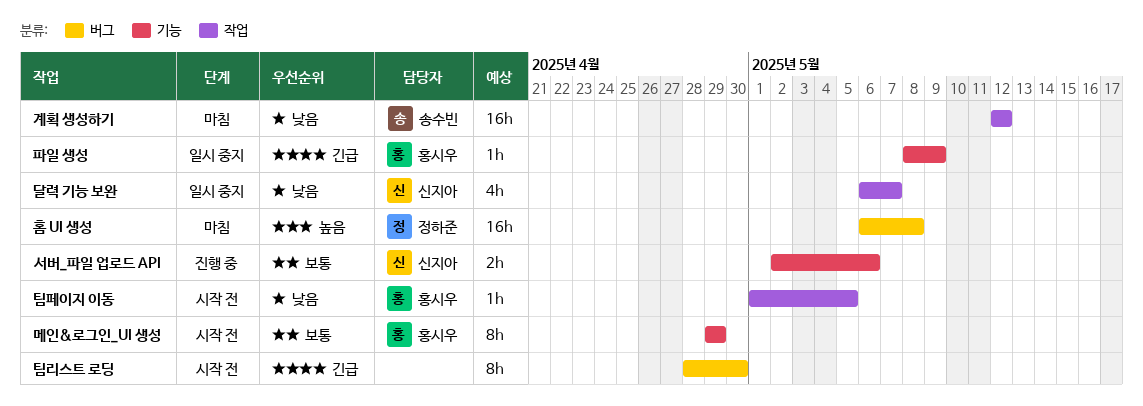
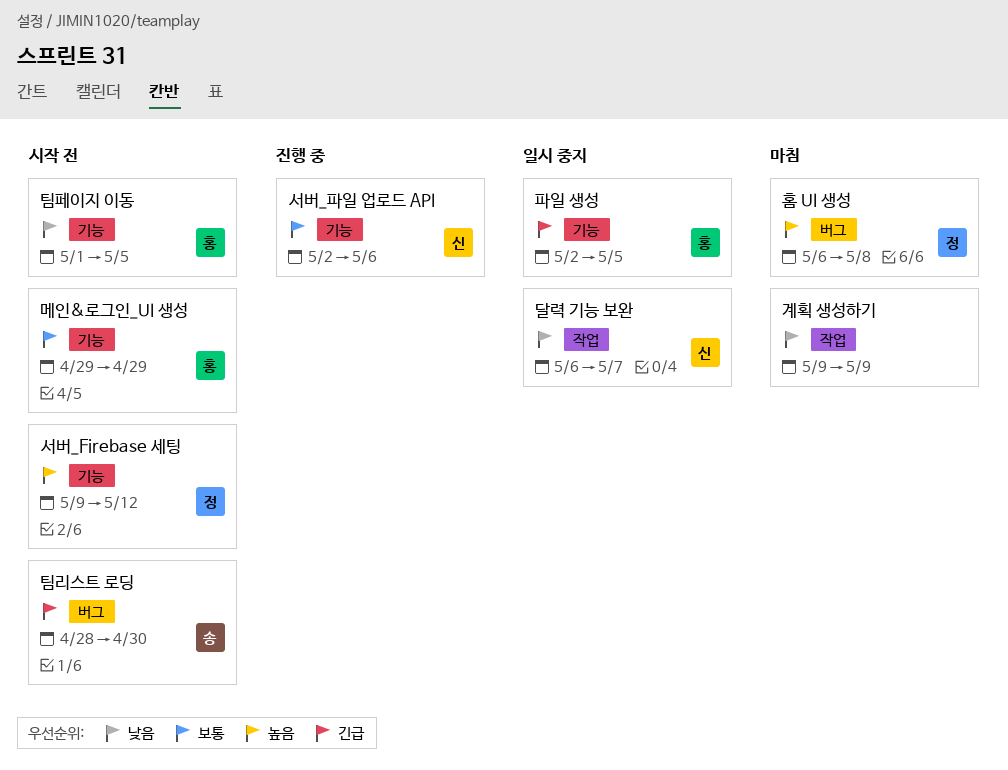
계획 생성하기, owner: 송수빈 -> none
계획 생성하기, start: May 12 -> May 9
계획 생성하기, due: May 12 -> May 9
서버_Firebase 세팅: none -> present
팀리스트 로딩, owner: none -> 송수빈
팀페이지 이동, label: 작업 -> 기능
파일 생성, start: May 8 -> May 2
파일 생성, due: May 9 -> May 5

